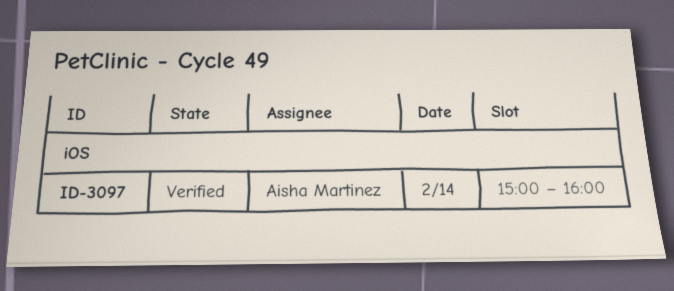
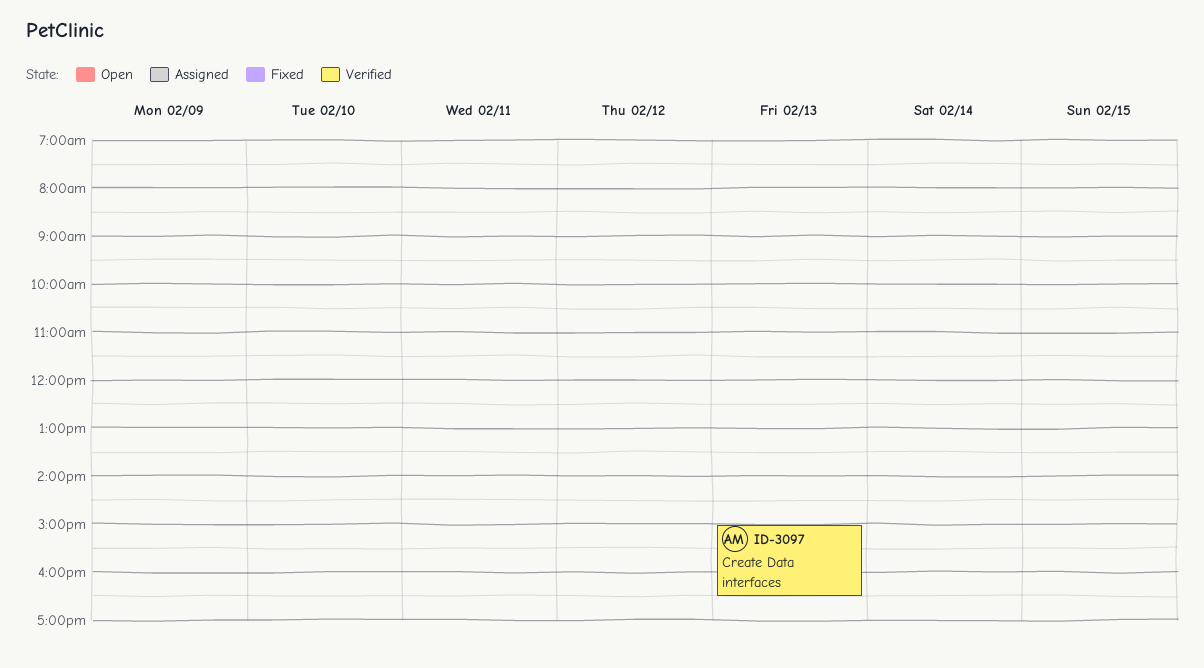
ID-3097, day: Feb 14 -> Feb 13
ID-3097, ends: 16:00 -> 16:30

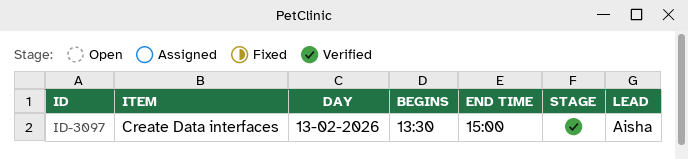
ID-3097, begins: 15:00 -> 13:30
ID-3097, ends: 16:30 -> 15:00

